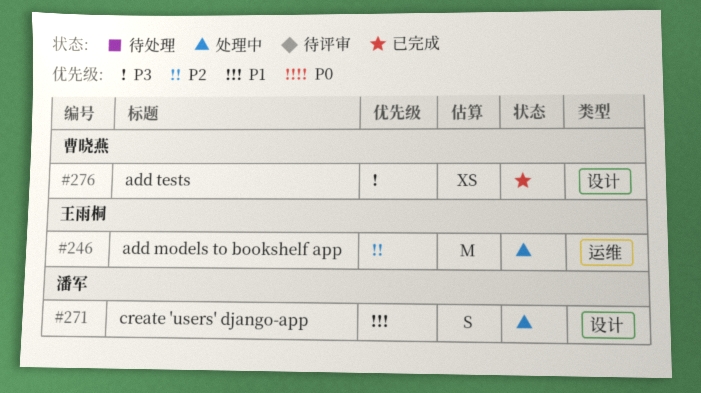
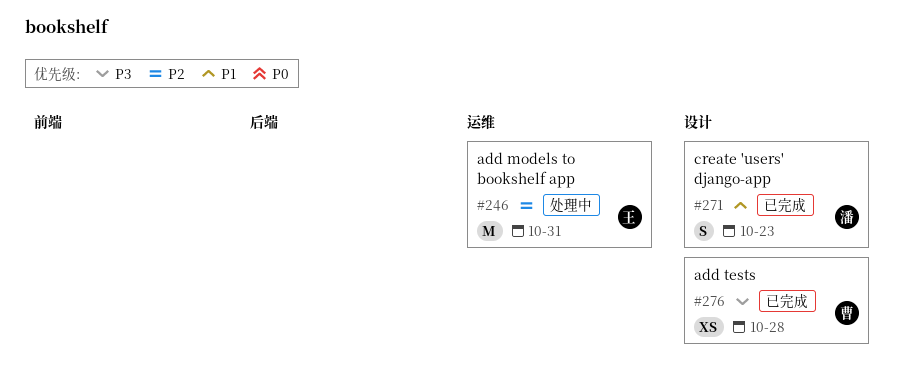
#271, status: 处理中 -> 已完成

